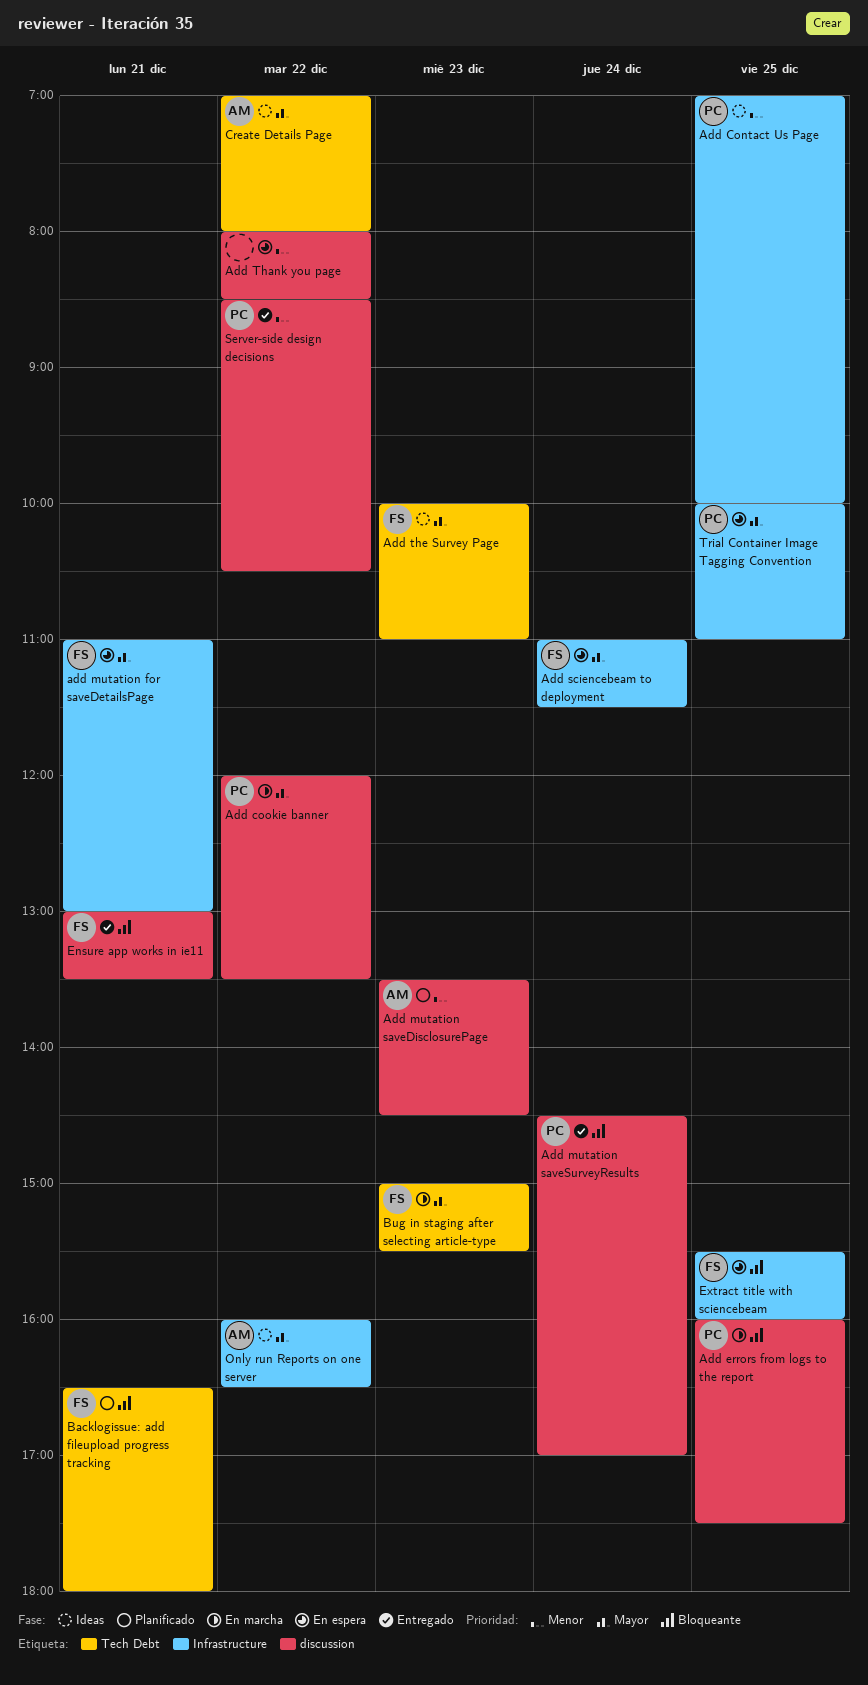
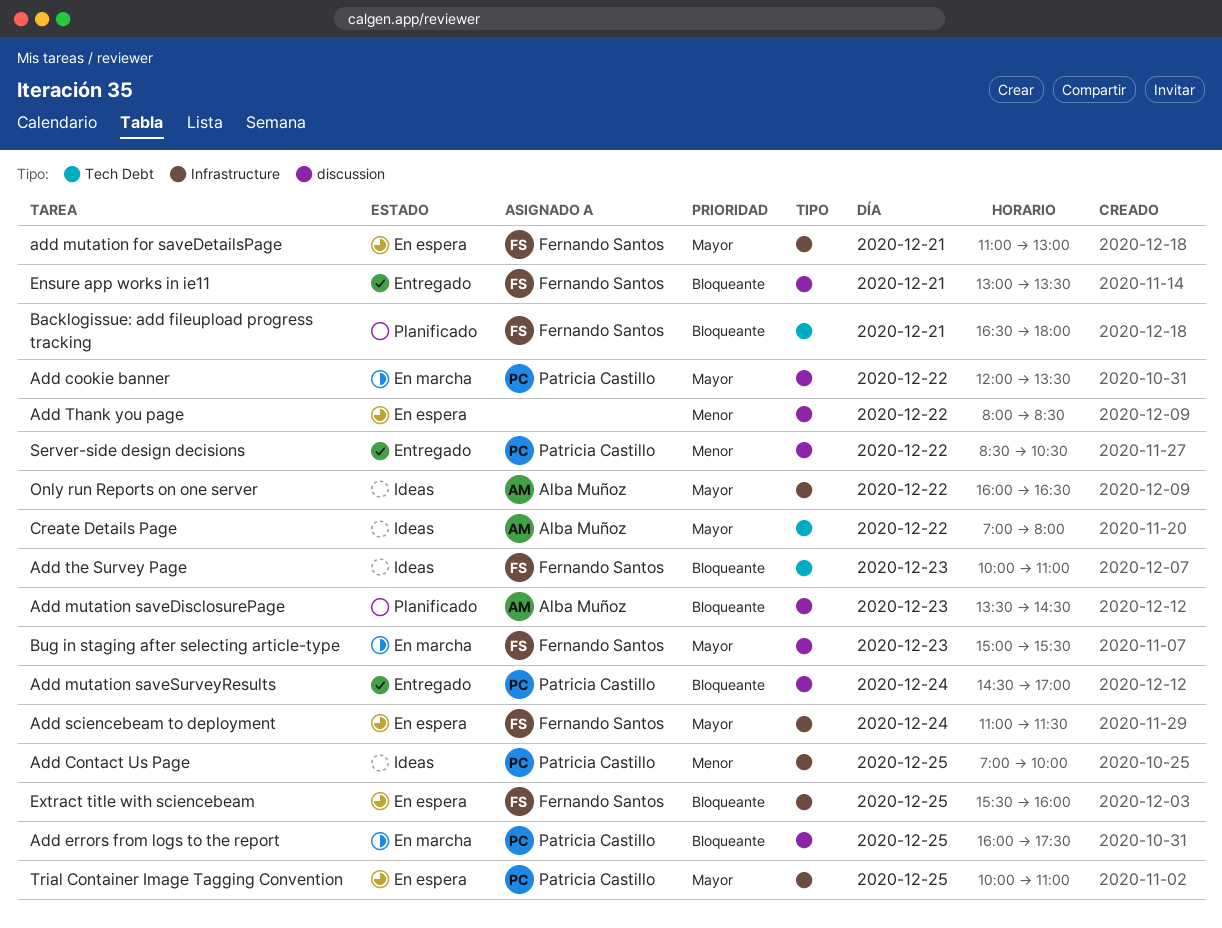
Add mutation saveDisclosurePage, priority: Menor -> Bloqueante
Add the Survey Page, priority: Mayor -> Bloqueante
Bug in staging after selecting article-type, label: Tech Debt -> discussion

